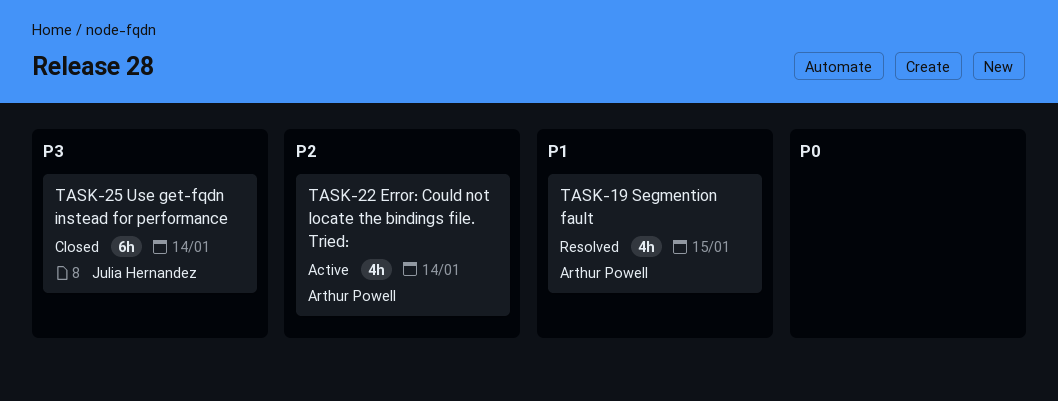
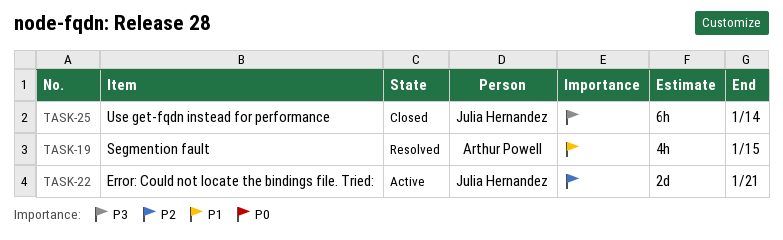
TASK-22, owner: Arthur Powell -> Julia Hernandez
TASK-22, estimate: 4h -> 2d
TASK-22, due: Jan 14 -> Jan 21

